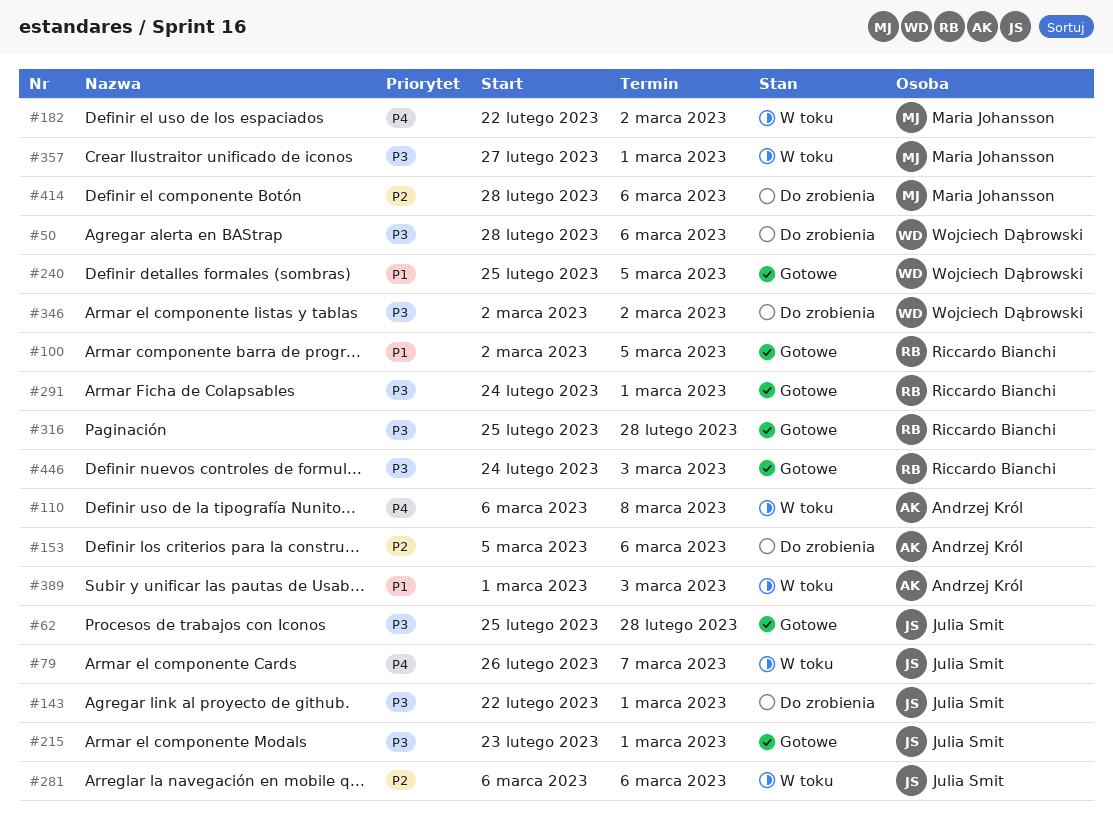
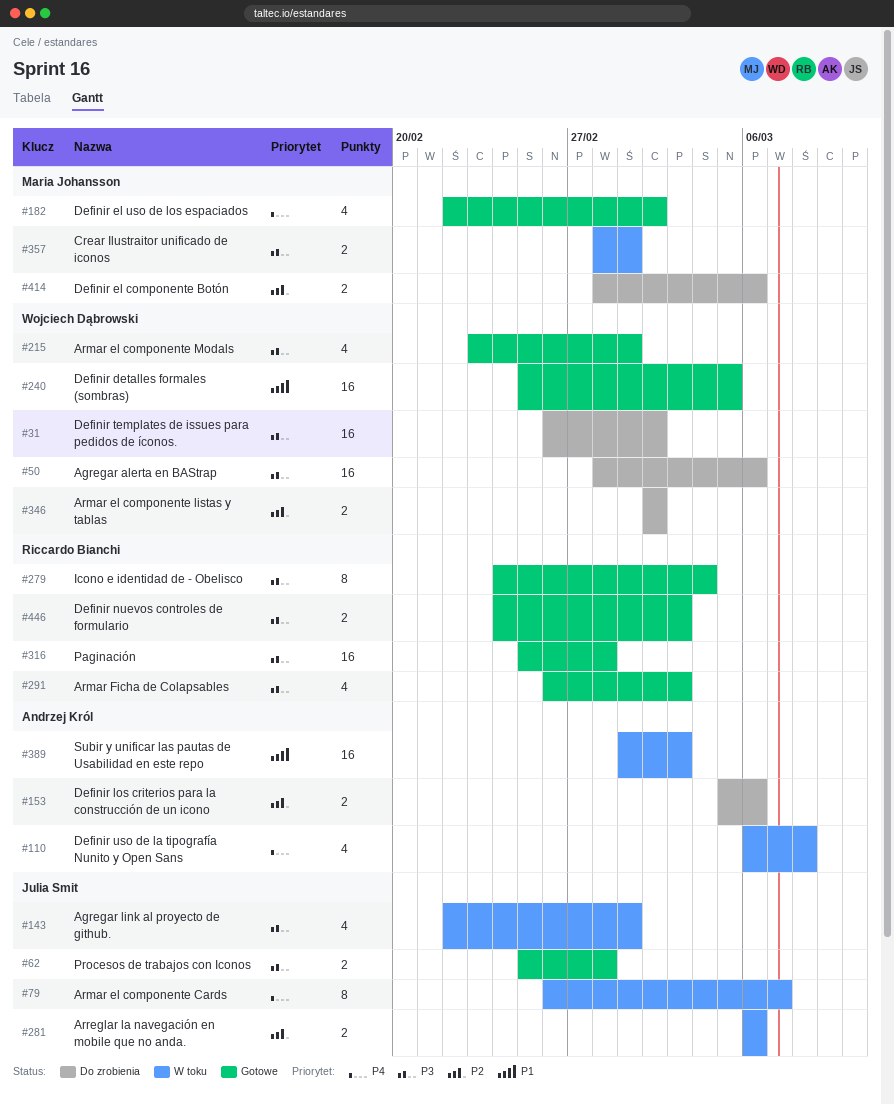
#31: none -> present
#100: present -> none
#143, status: Do zrobienia -> W toku
#182, status: W toku -> Gotowe
#215, owner: Julia Smit -> Wojciech Dąbrowski
#279: none -> present
#291, start: Feb 24 -> Feb 26
#291, due: Mar 1 -> Mar 3
#346, priority: P3 -> P2
#357, start: Feb 27 -> Feb 28

